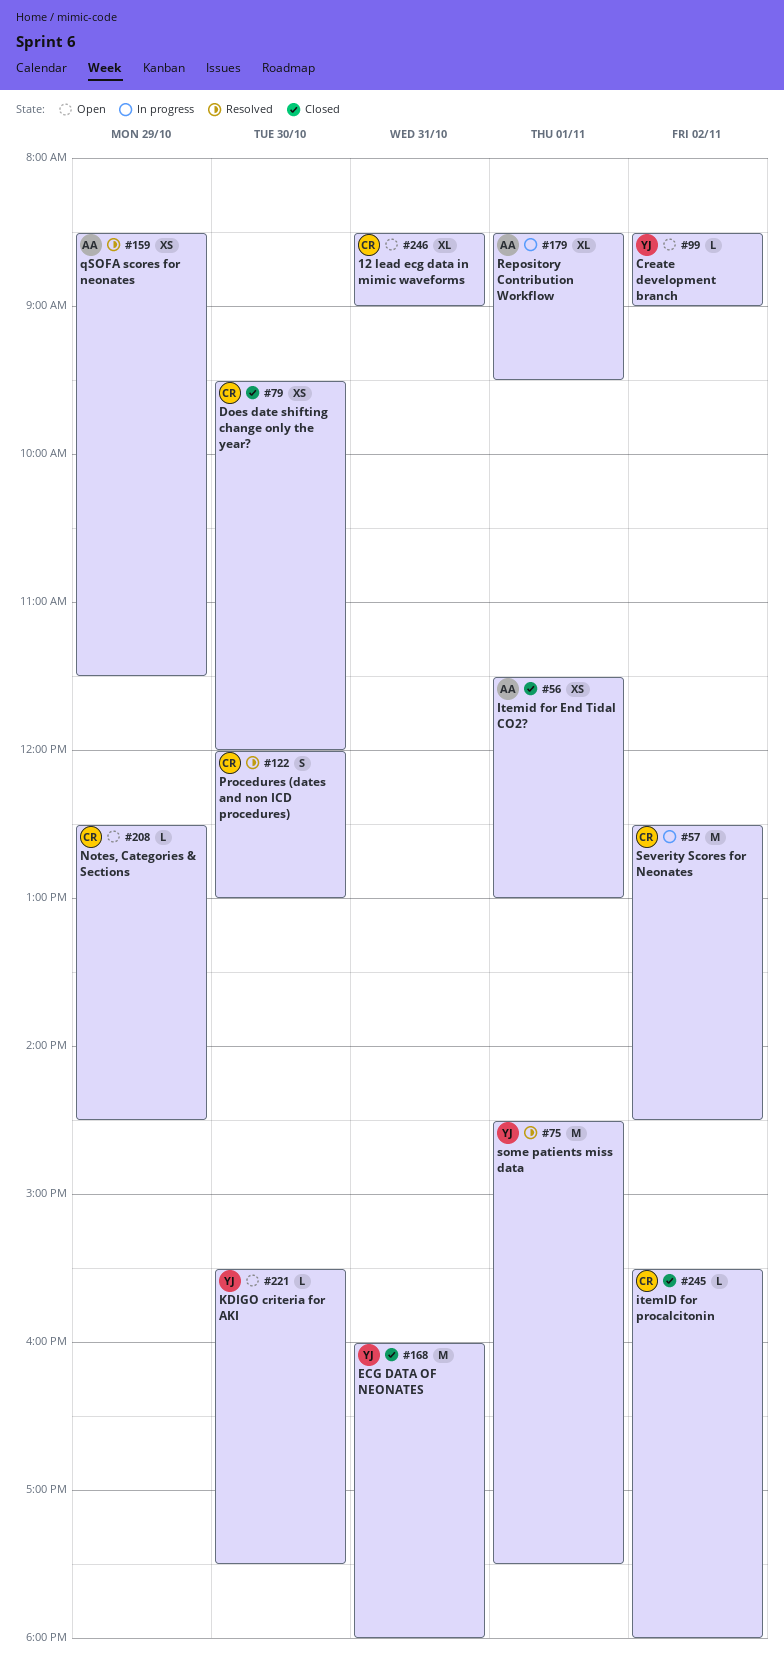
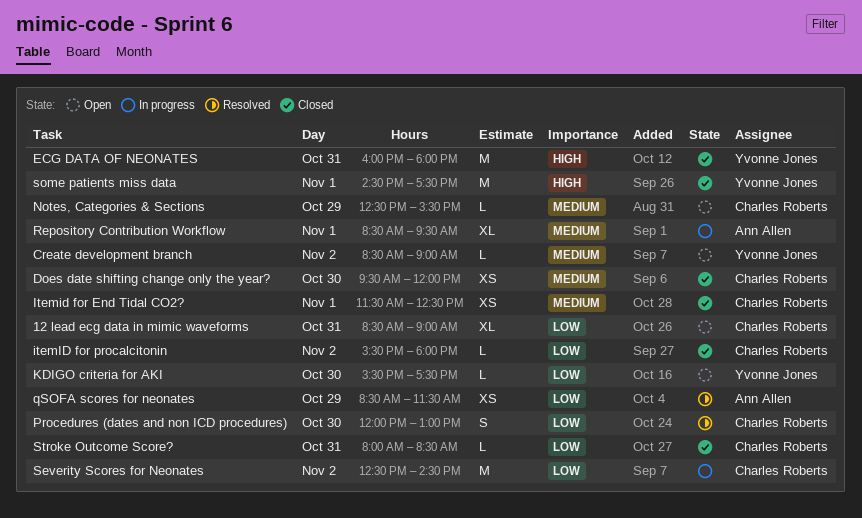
Itemid for End Tidal CO2?, owner: Ann Allen -> Charles Roberts
Itemid for End Tidal CO2?, ends: 13:00 -> 12:30
Notes, Categories & Sections, ends: 14:30 -> 15:30
some patients miss data, status: Resolved -> Closed
Stroke Outcome Score?: none -> present

